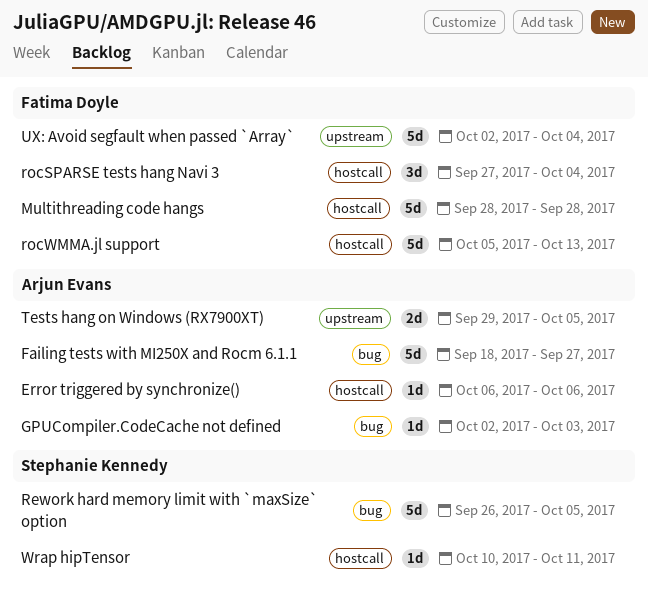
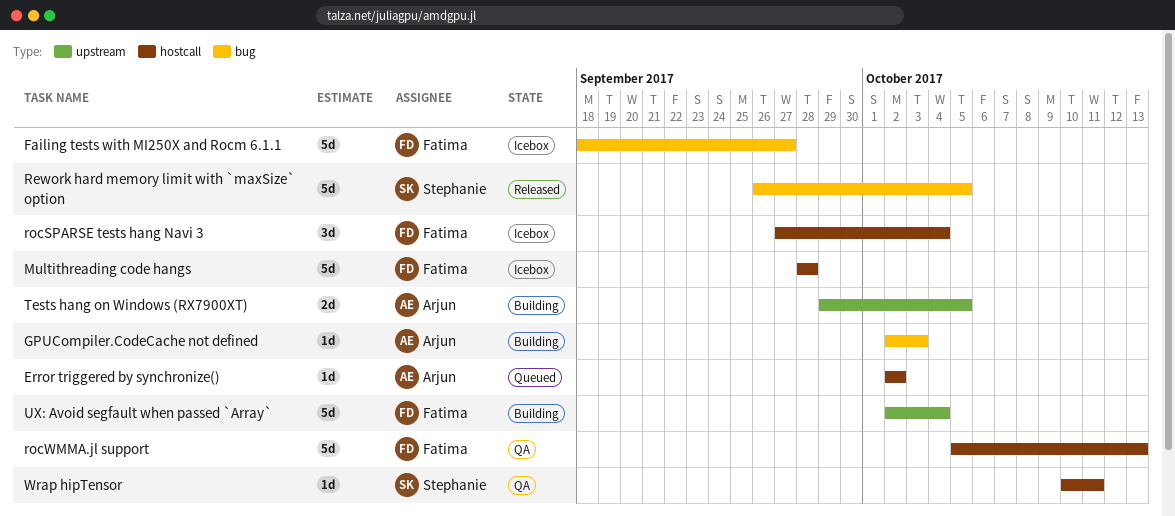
Error triggered by synchronize(), start: Oct 6 -> Oct 2
Error triggered by synchronize(), due: Oct 6 -> Oct 2
Failing tests with MI250X and Rocm 6.1.1, owner: Arjun Evans -> Fatima Doyle

